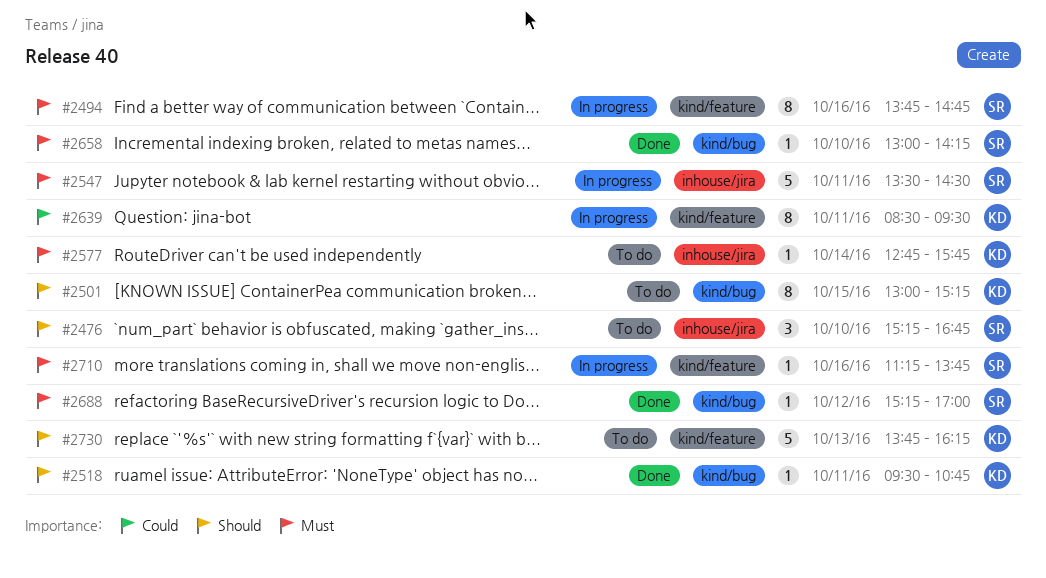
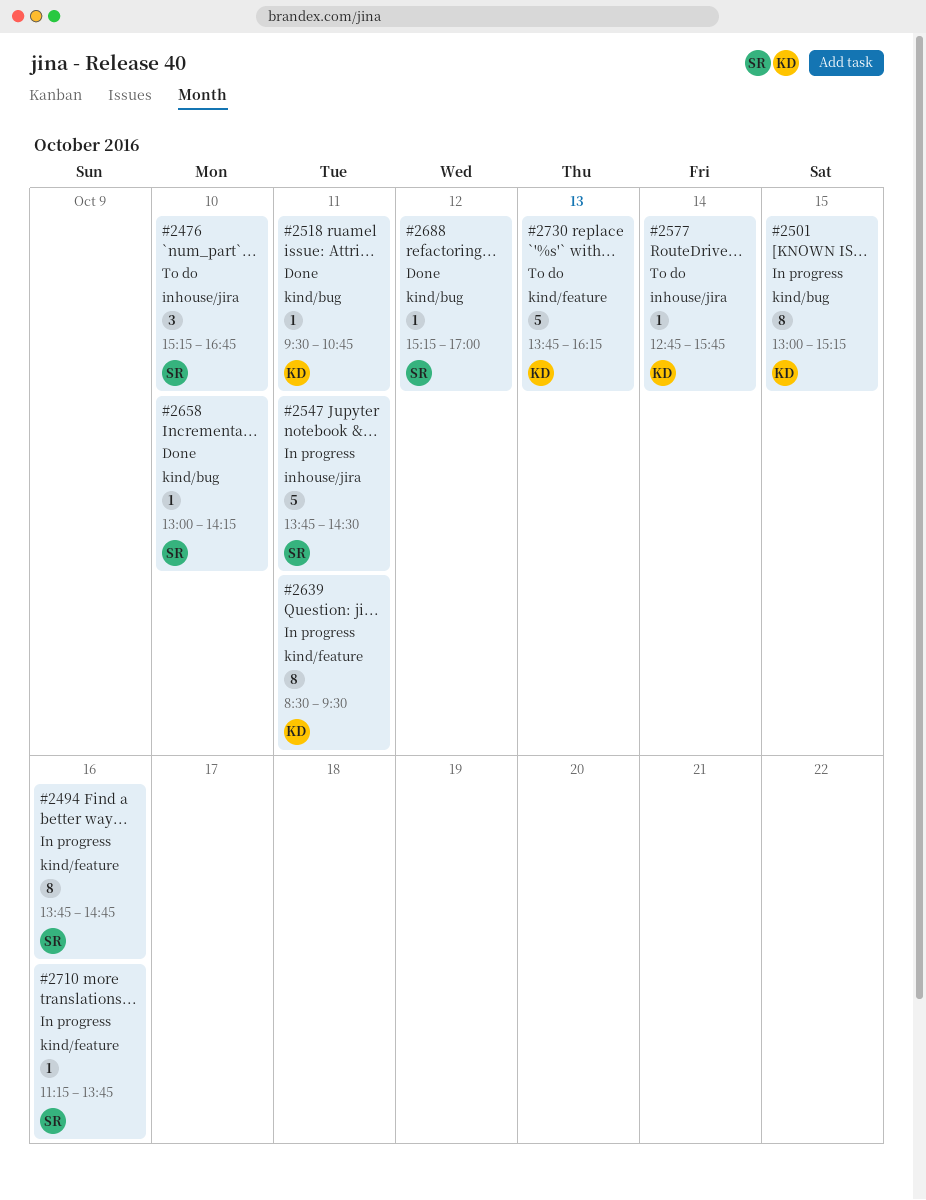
#2501, status: To do -> In progress
#2547, begins: 13:30 -> 13:45

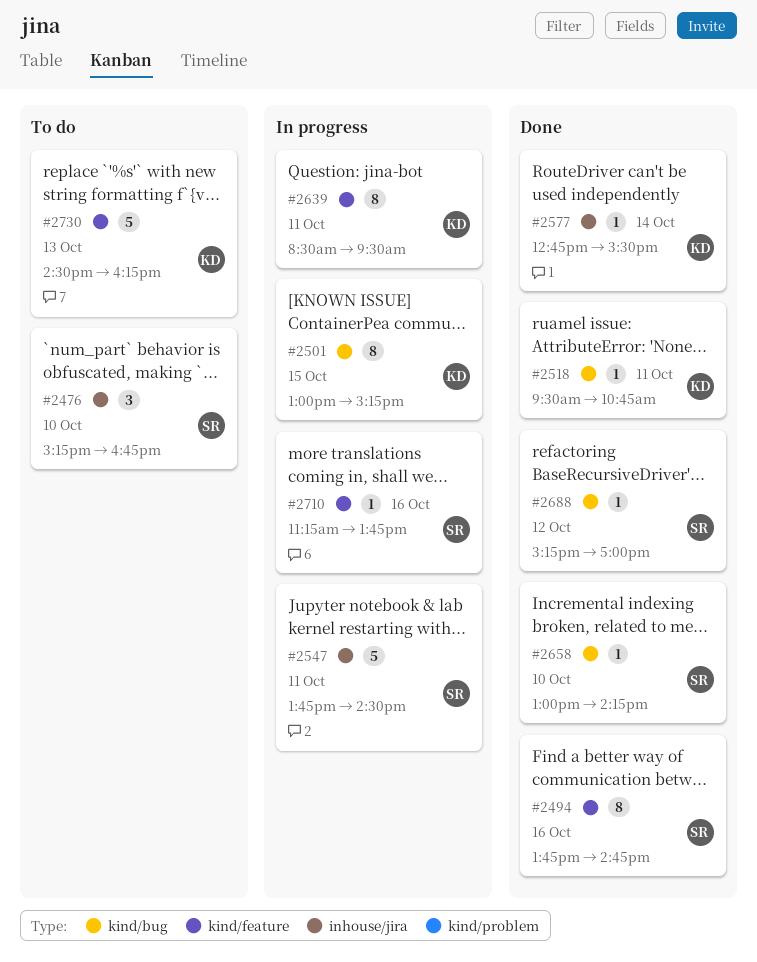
#2494, status: In progress -> Done
#2577, status: To do -> Done
#2577, ends: 15:45 -> 15:30
#2730, begins: 13:45 -> 14:30

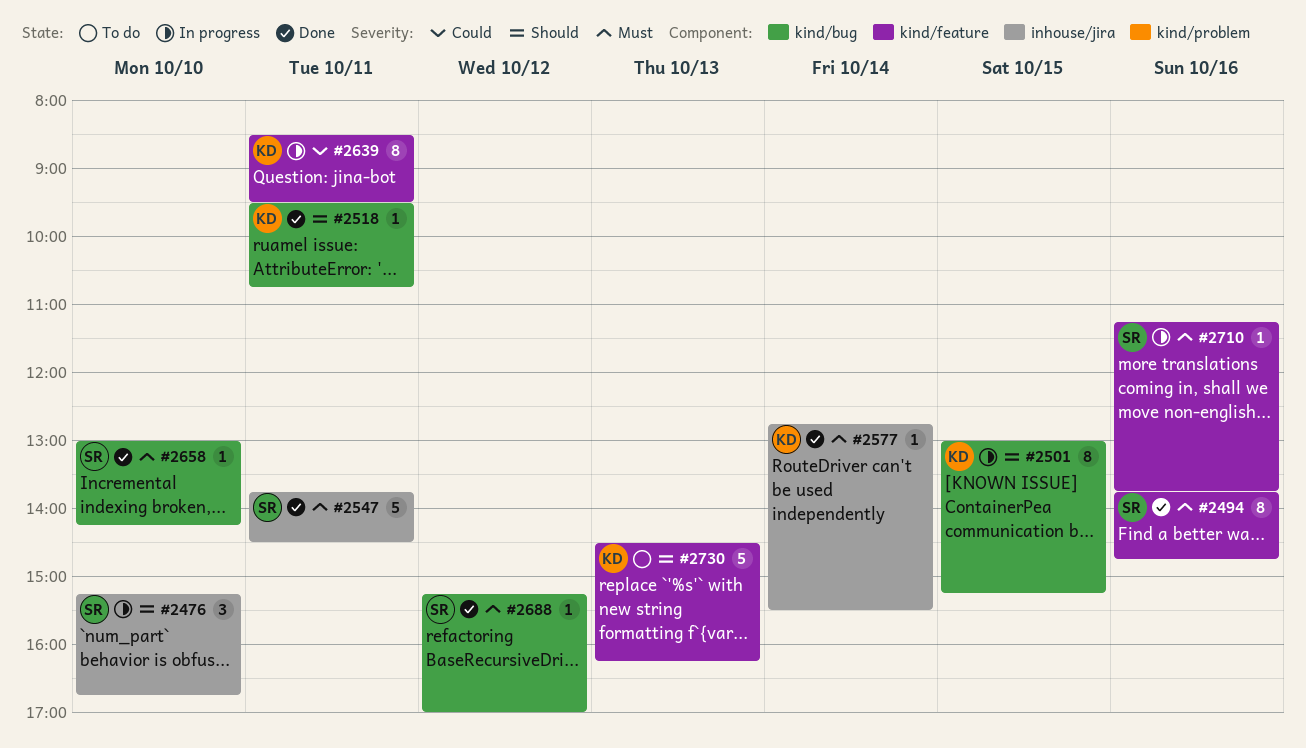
#2476, status: To do -> In progress
#2547, status: In progress -> Done

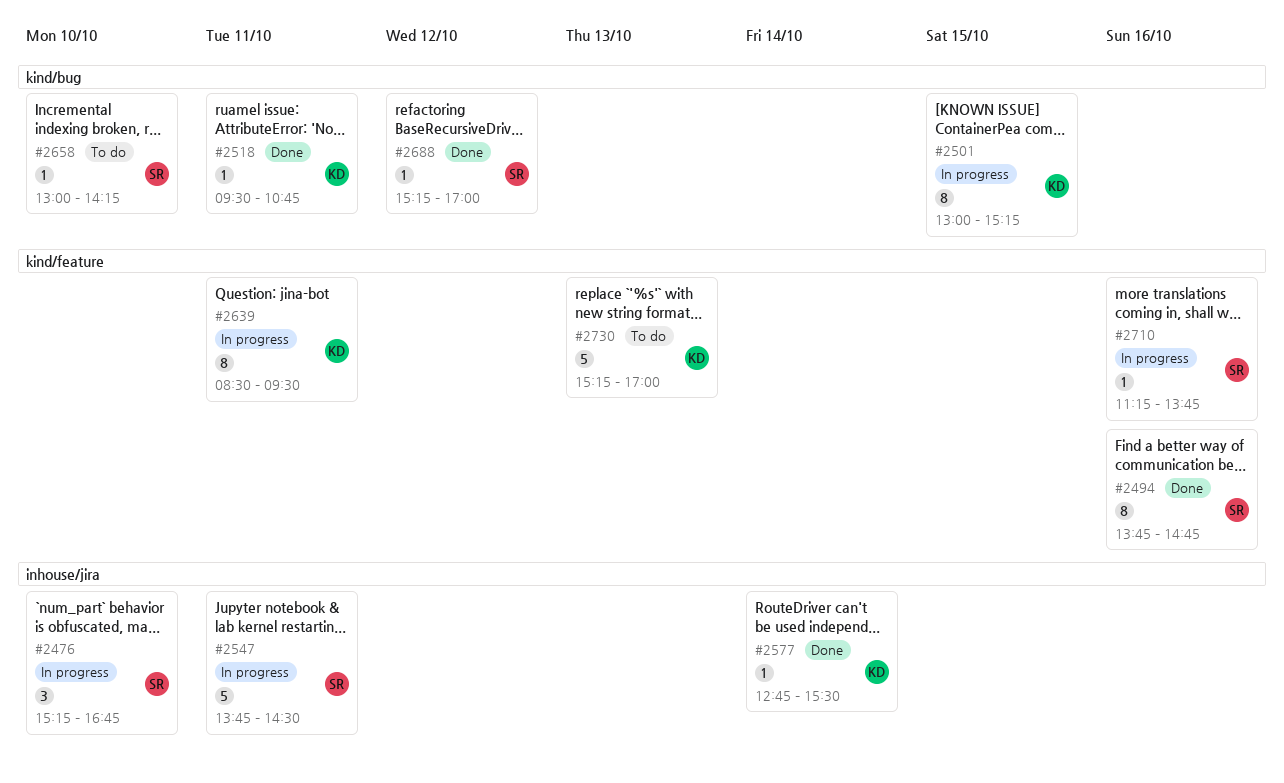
#2547, status: Done -> In progress
#2658, status: Done -> To do
#2730, begins: 14:30 -> 15:15
#2730, ends: 16:15 -> 17:00

